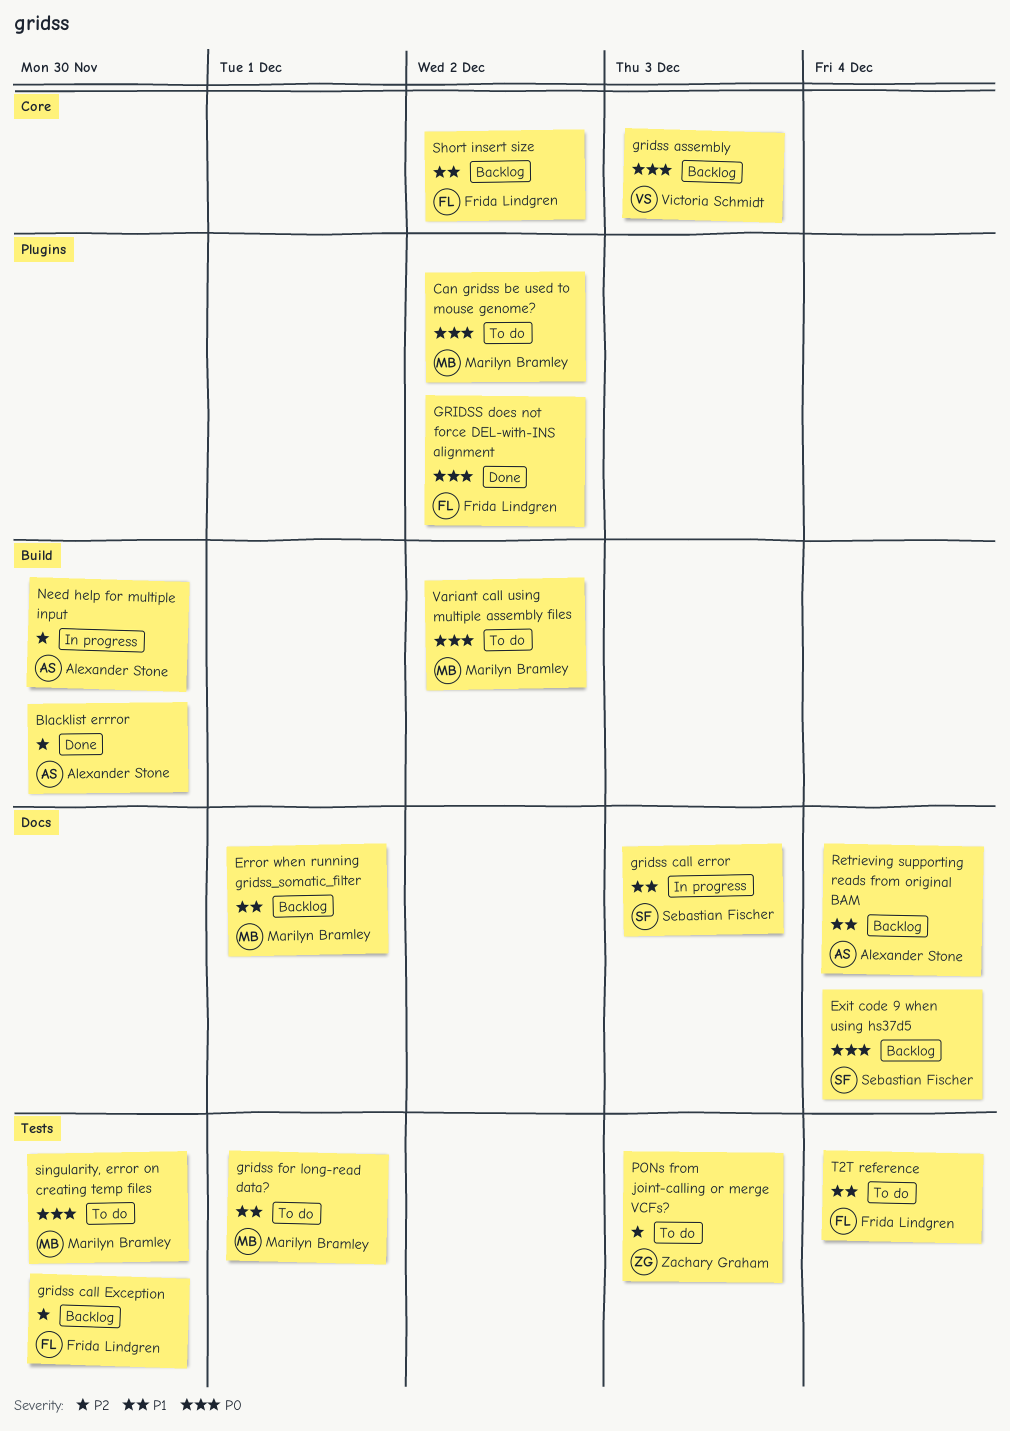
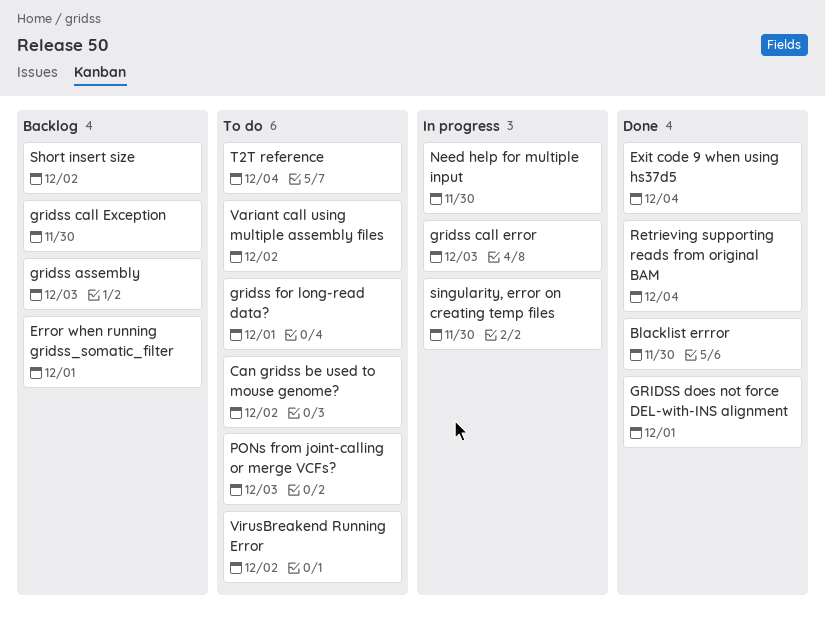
Exit code 9 when using hs37d5, status: Backlog -> Done
GRIDSS does not force DEL-with-INS alignment, due: Dec 2 -> Dec 1
Retrieving supporting reads from original BAM, status: Backlog -> Done
singularity, error on creating temp files, status: To do -> In progress
VirusBreakend Running Error: none -> present

